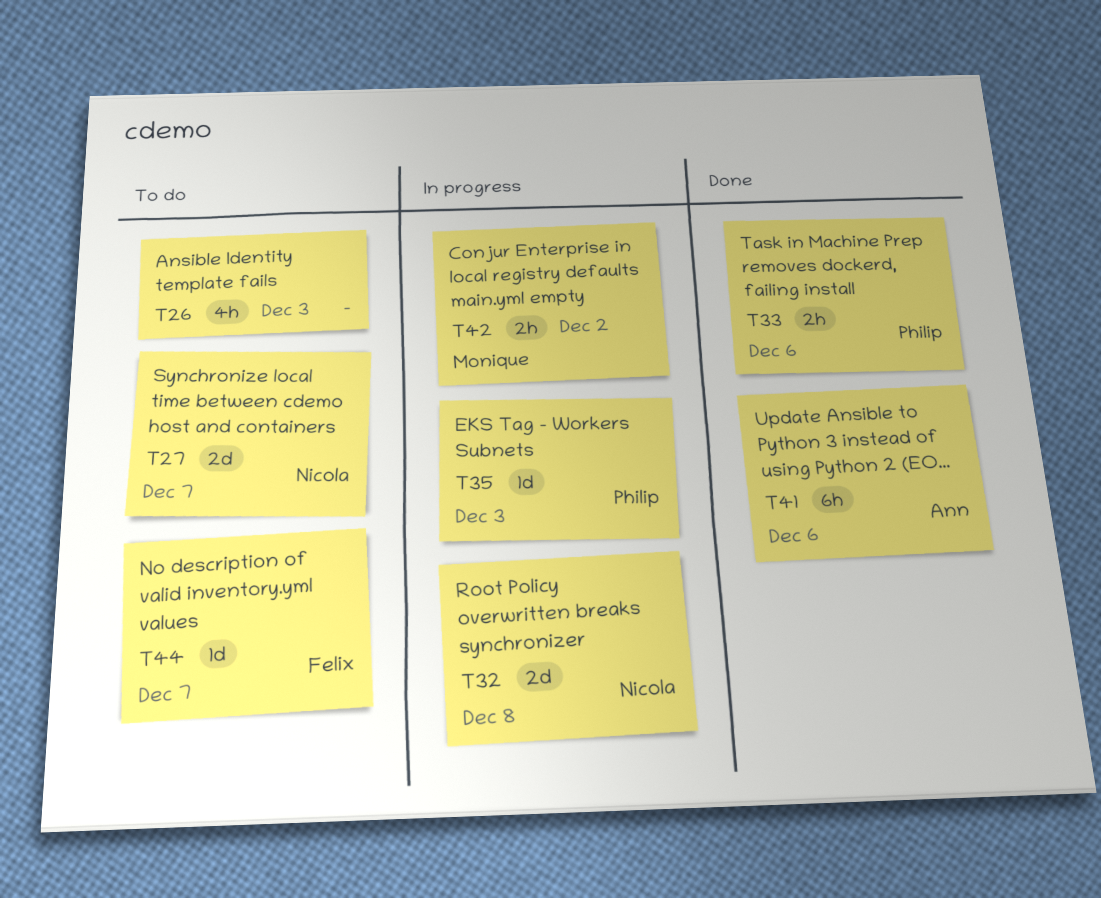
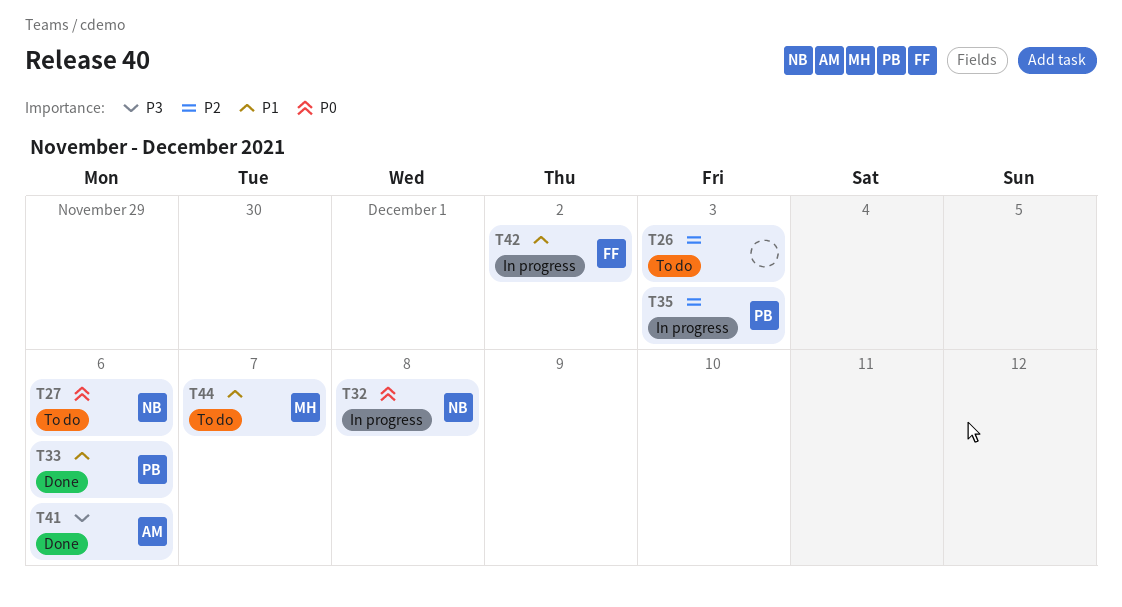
T27, due: Dec 7 -> Dec 6
T42, owner: Monique -> Felix
T44, owner: Felix -> Monique

